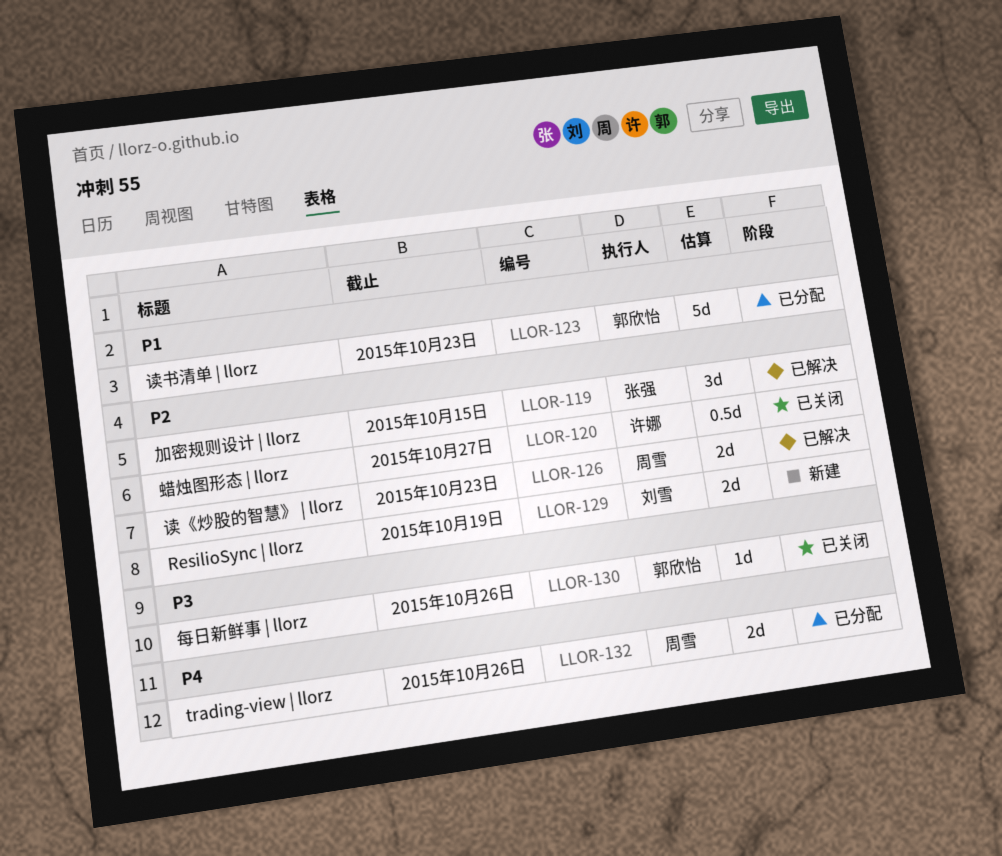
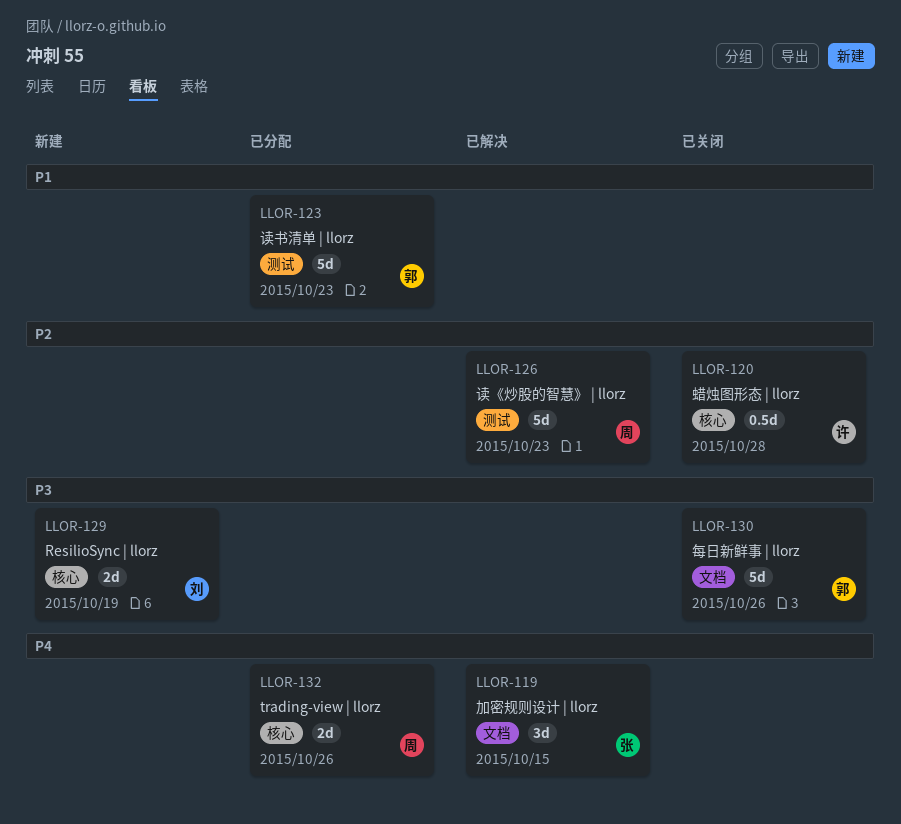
LLOR-119, priority: P2 -> P4
LLOR-120, due: Oct 27 -> Oct 28
LLOR-126, estimate: 2d -> 5d
LLOR-129, priority: P2 -> P3
LLOR-130, estimate: 1d -> 5d

